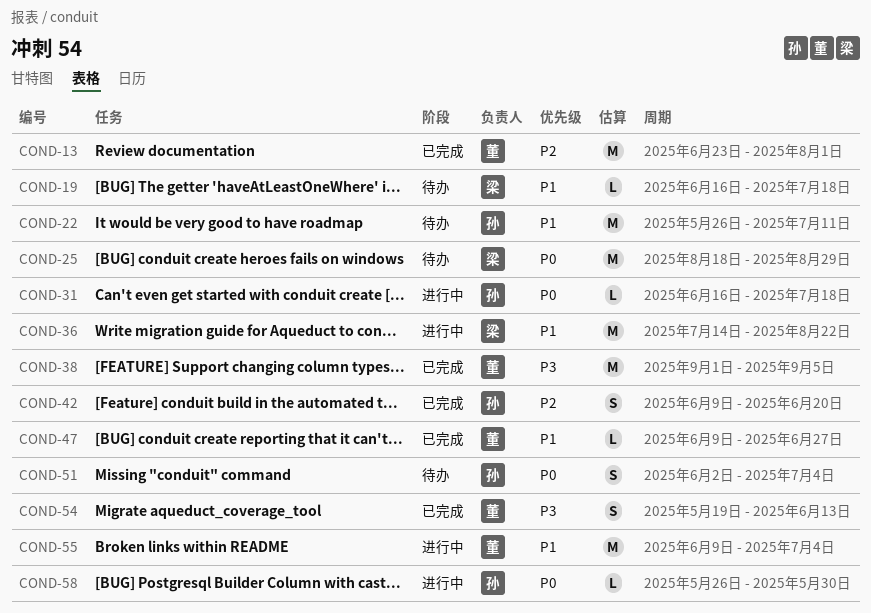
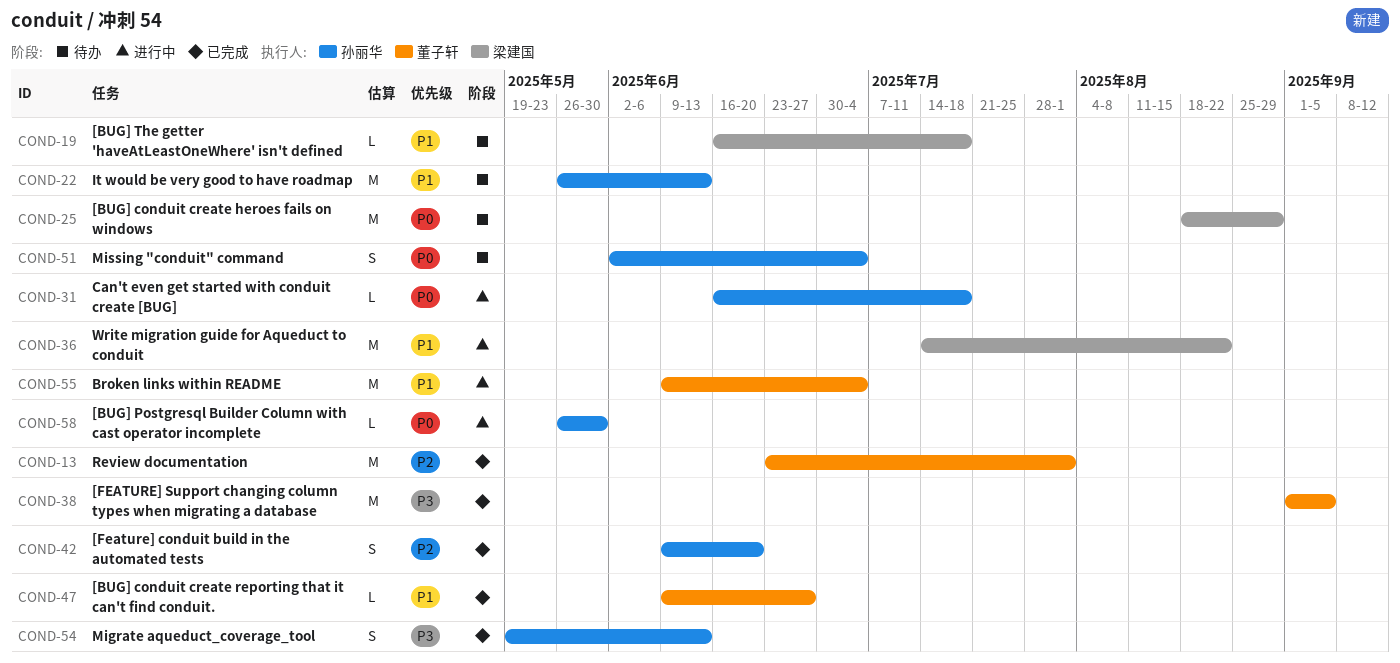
COND-22, due: Jul 11 -> Jun 13
COND-54, owner: 董子轩 -> 孙丽华

